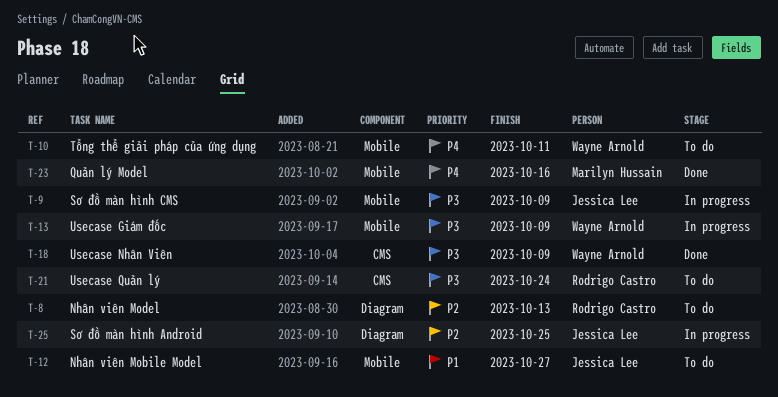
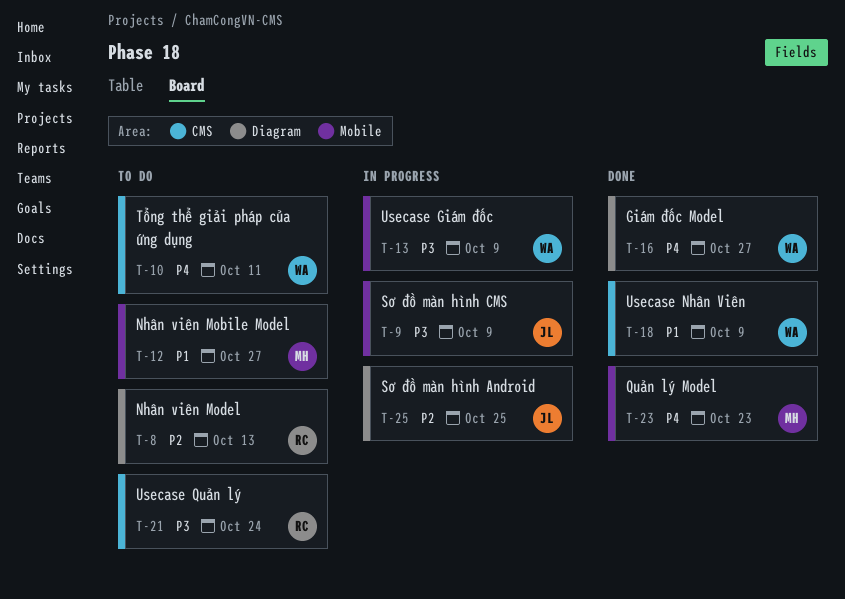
T-10, label: Mobile -> CMS
T-12, owner: Jessica Lee -> Marilyn Hussain
T-16: none -> present
T-18, priority: P3 -> P1
T-23, due: Oct 16 -> Oct 23

